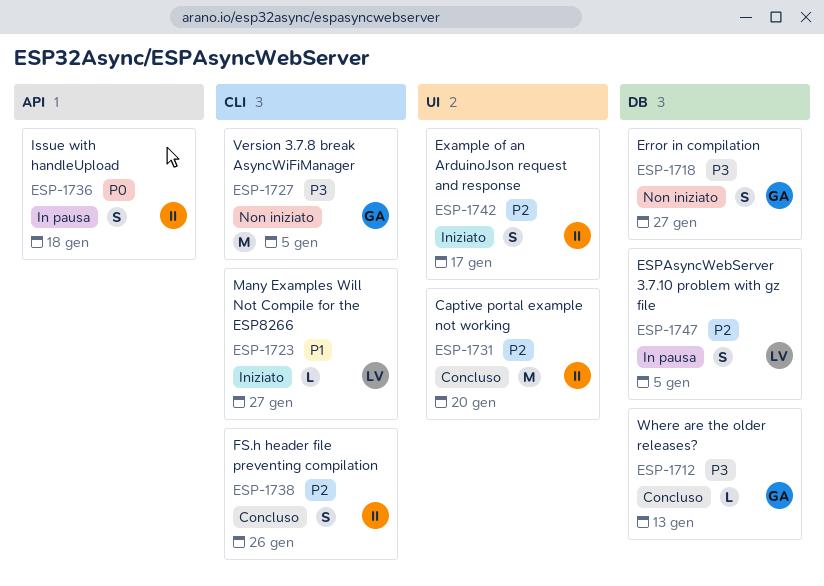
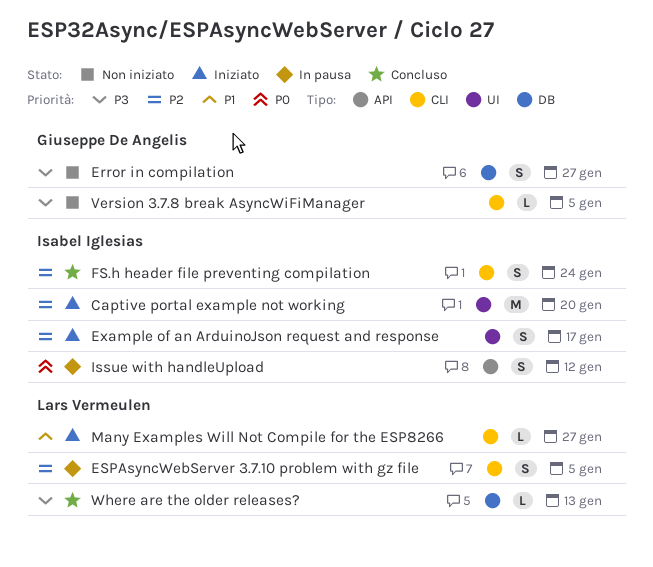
Captive portal example not working, status: Concluso -> Iniziato
ESPAsyncWebServer 3.7.10 problem with gz file, label: DB -> CLI
FS.h header file preventing compilation, due: Jan 26 -> Jan 24
Issue with handleUpload, due: Jan 18 -> Jan 12
Version 3.7.8 break AsyncWiFiManager, estimate: M -> L
Where are the older releases?, owner: Giuseppe De Angelis -> Lars Vermeulen

